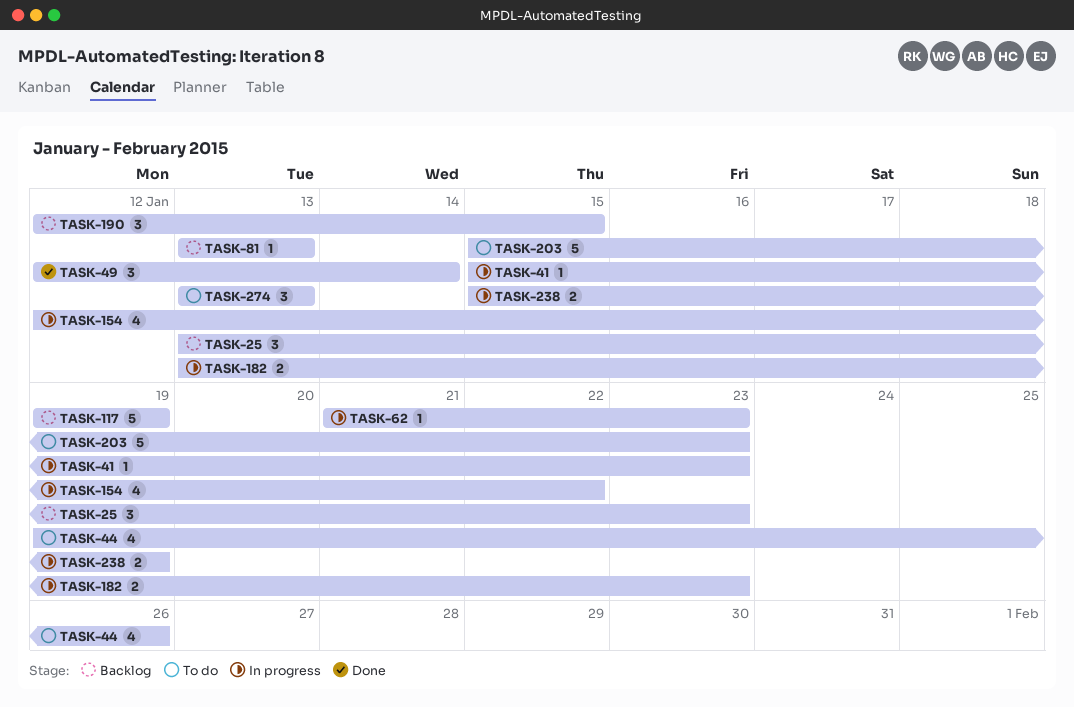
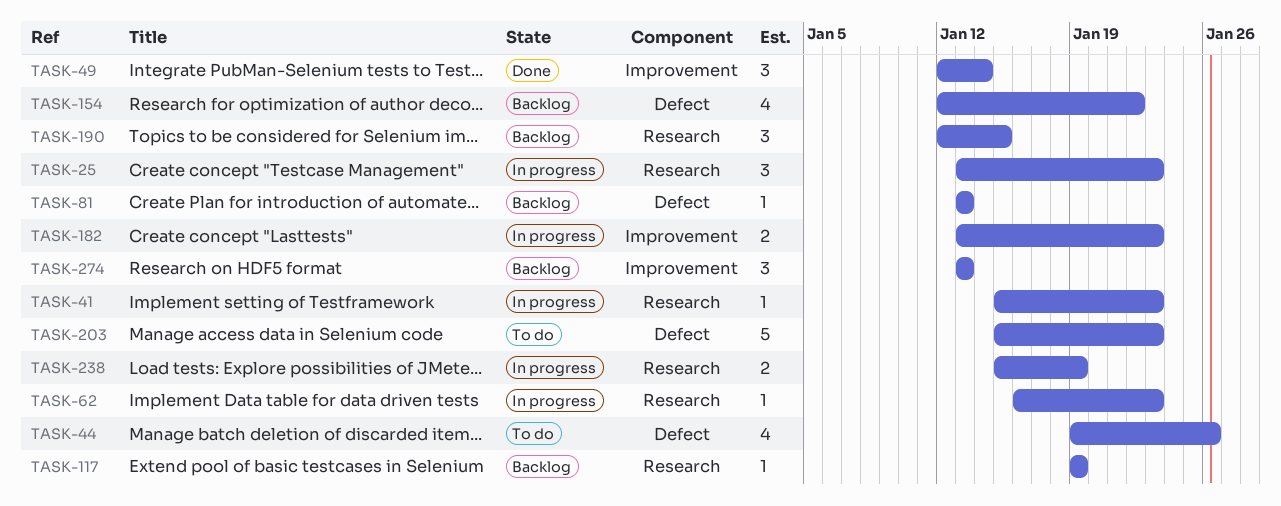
TASK-25, status: Backlog -> In progress
TASK-62, start: Jan 21 -> Jan 16
TASK-117, estimate: 5 -> 1
TASK-154, status: In progress -> Backlog
TASK-274, status: To do -> Backlog

